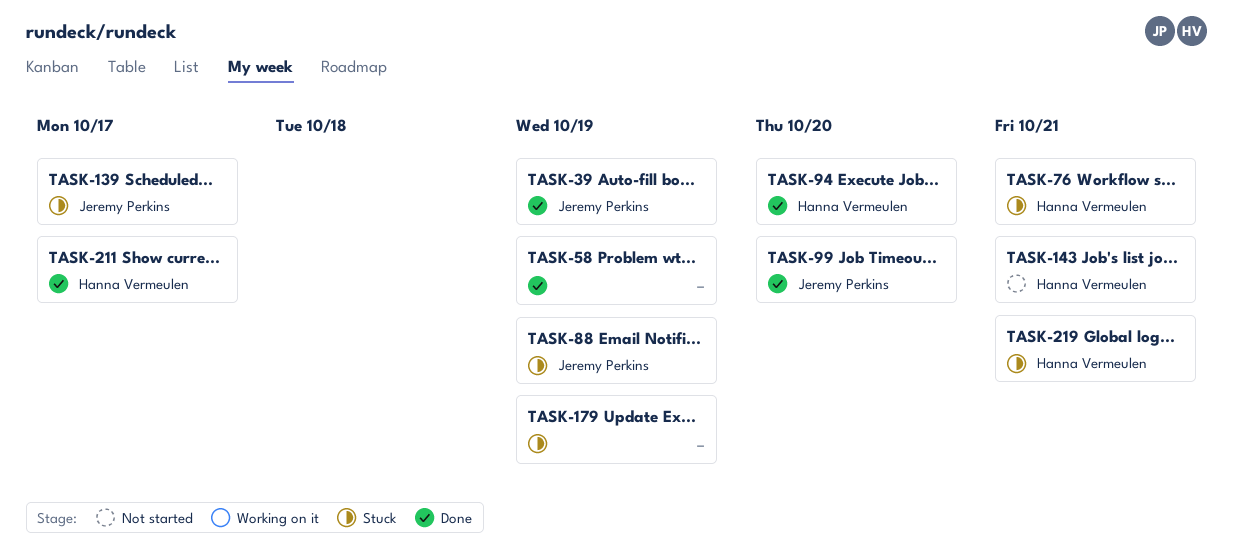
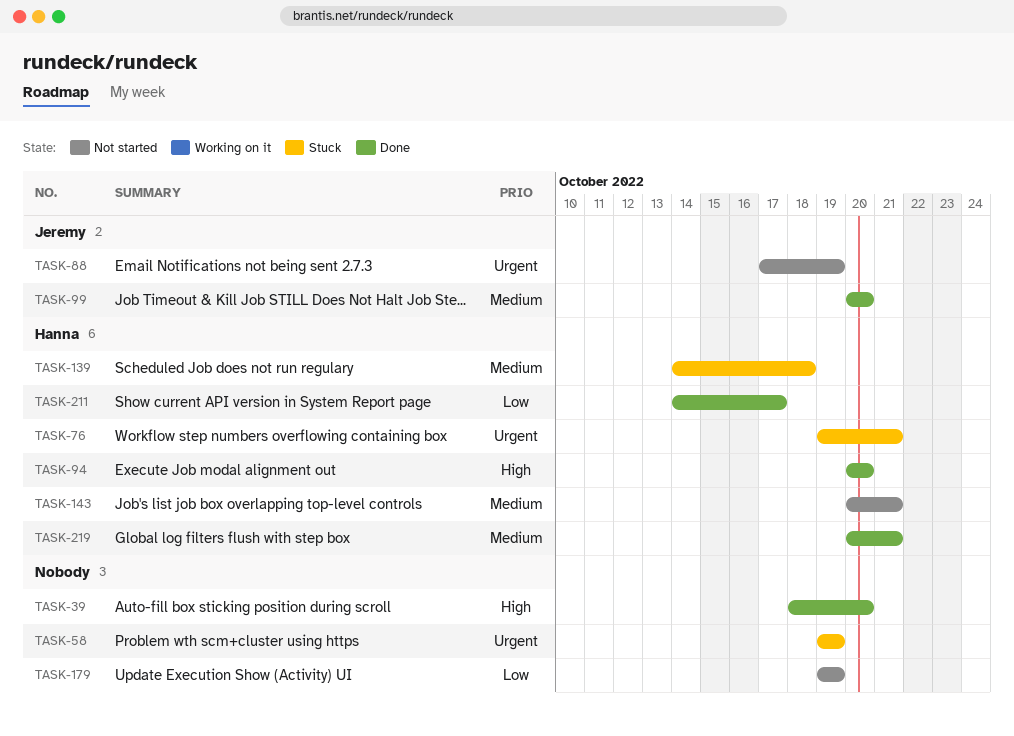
TASK-39, owner: Jeremy Perkins -> none
TASK-39, due: Oct 19 -> Oct 20
TASK-58, status: Done -> Stuck
TASK-88, status: Stuck -> Not started
TASK-139, owner: Jeremy Perkins -> Hanna Vermeulen
TASK-139, due: Oct 17 -> Oct 18
TASK-179, status: Stuck -> Not started
TASK-219, status: Stuck -> Done

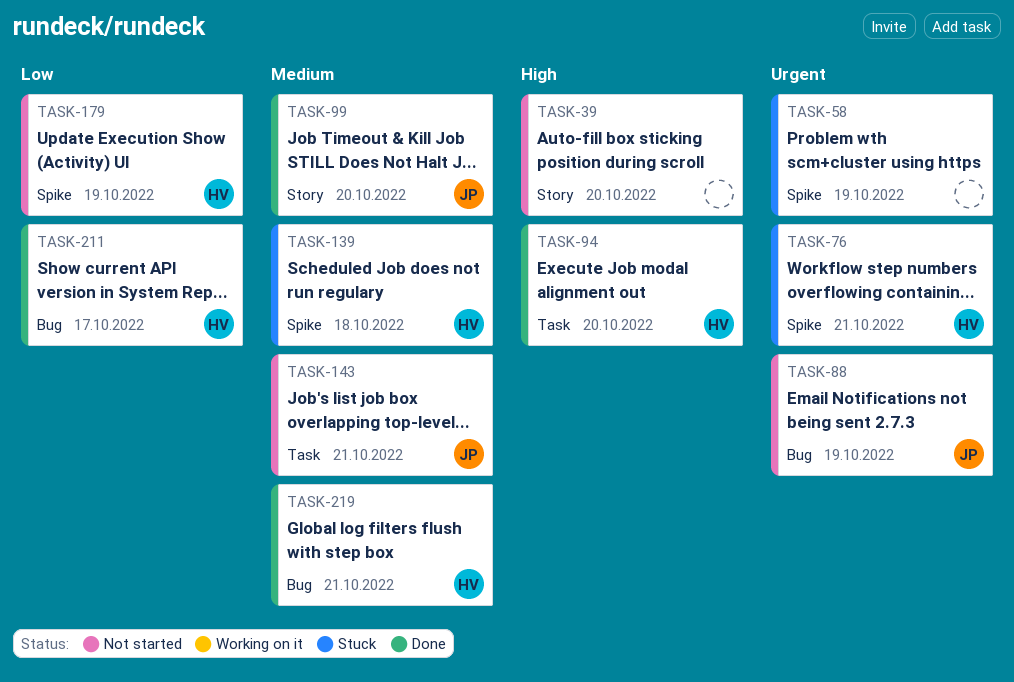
TASK-39, status: Done -> Not started
TASK-143, owner: Hanna -> Jeremy
TASK-179, owner: none -> Hanna

